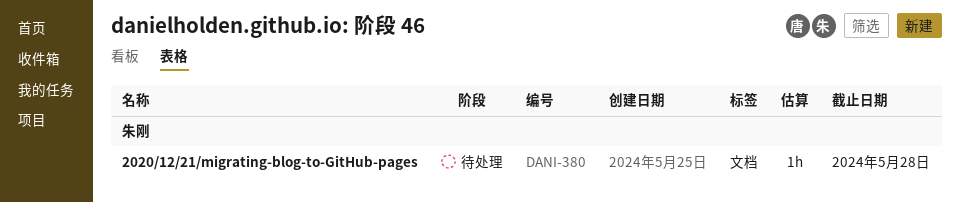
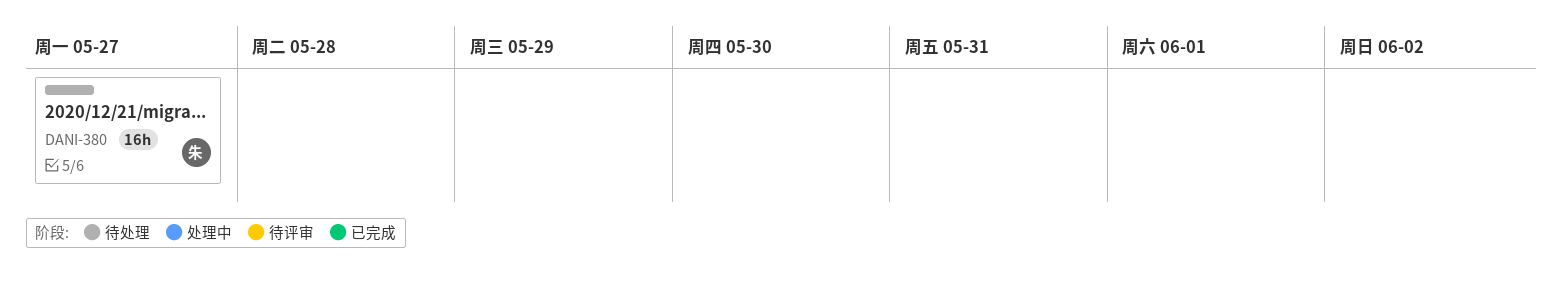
DANI-380, estimate: 1h -> 16h
DANI-380, due: May 28 -> May 27

